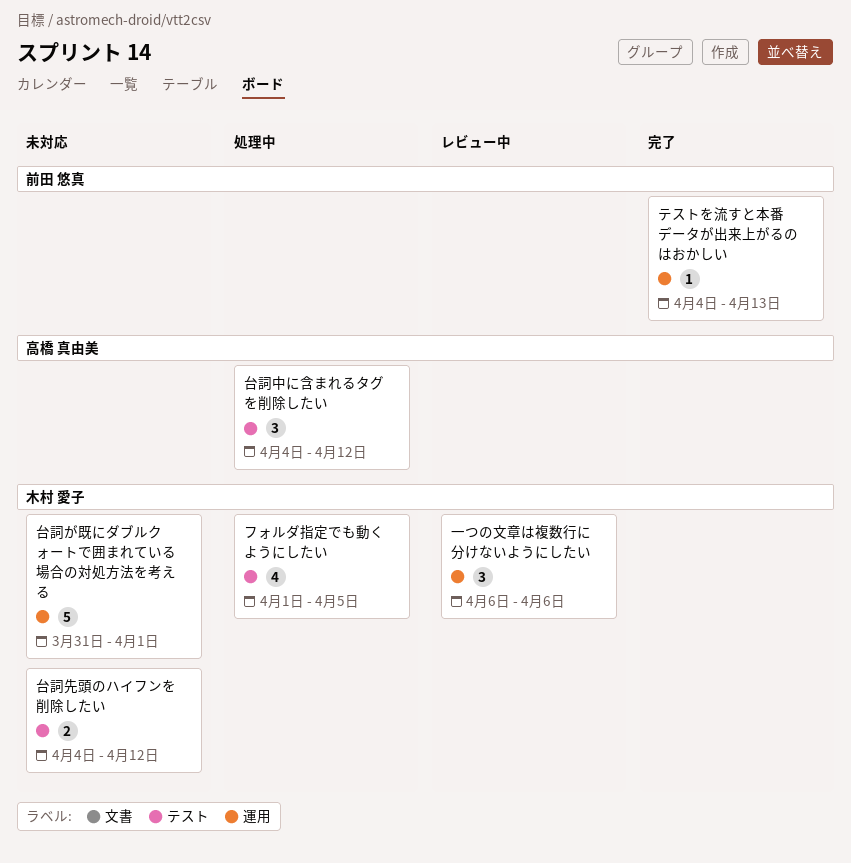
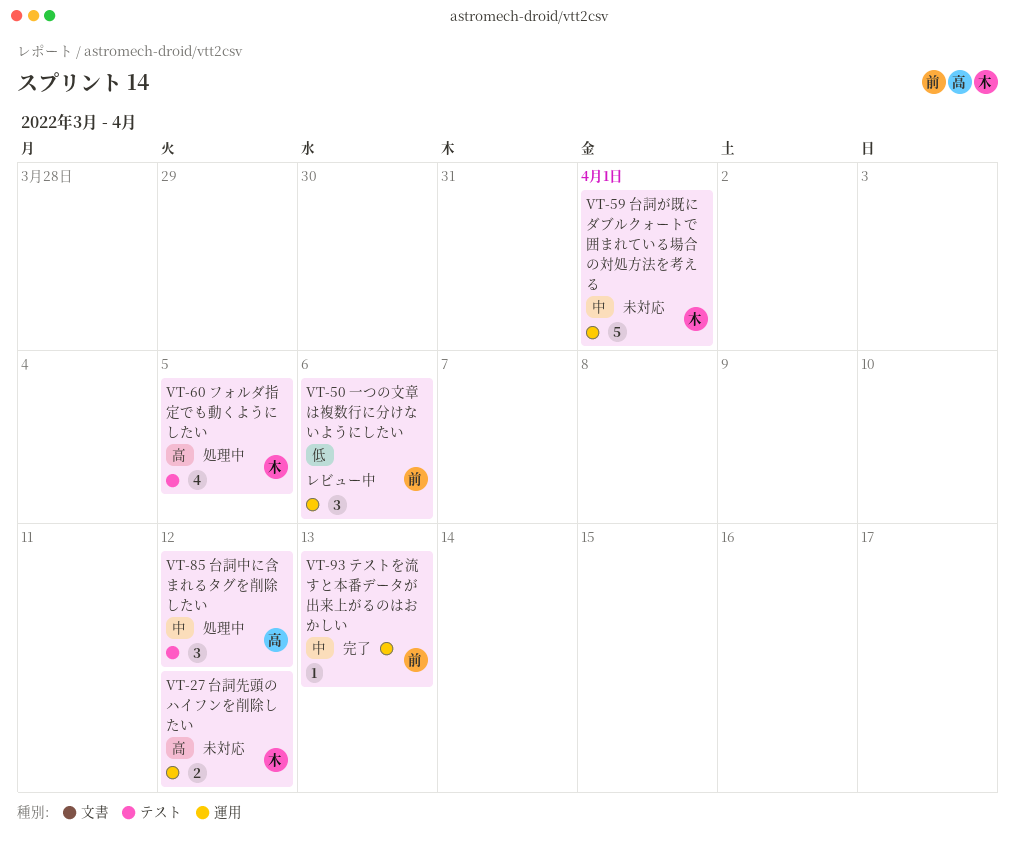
一つの文章は複数行に分けないようにしたい, owner: 木村 愛子 -> 前田 悠真
台詞先頭のハイフンを削除したい, label: テスト -> 運用

